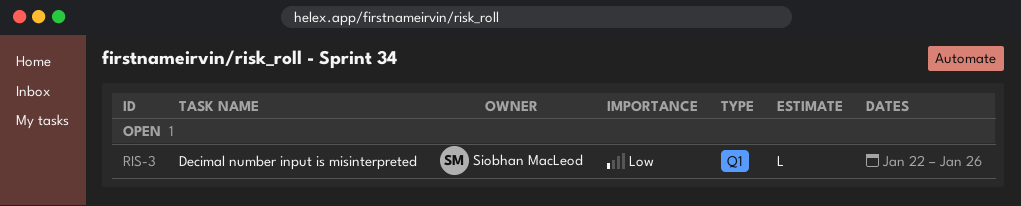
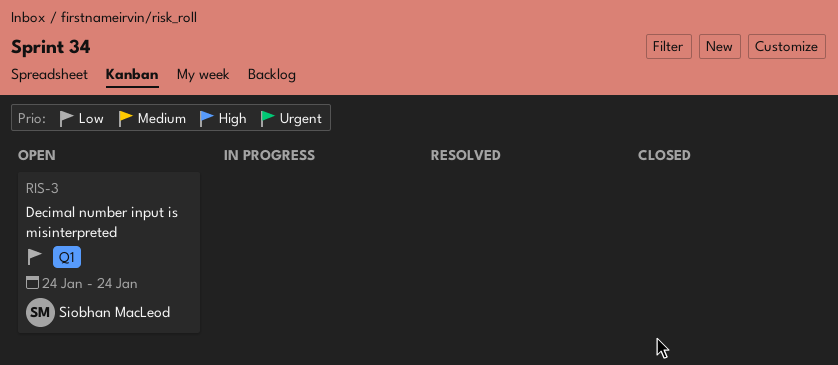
RIS-3, start: Jan 22 -> Jan 24
RIS-3, due: Jan 26 -> Jan 24

